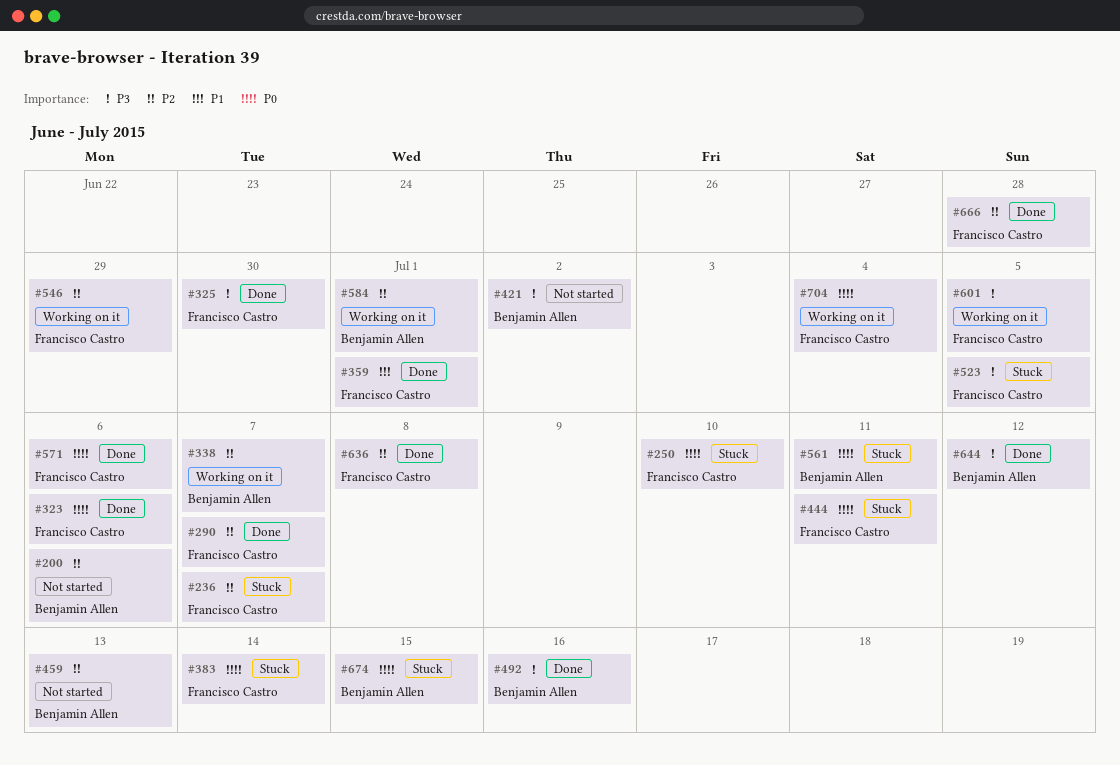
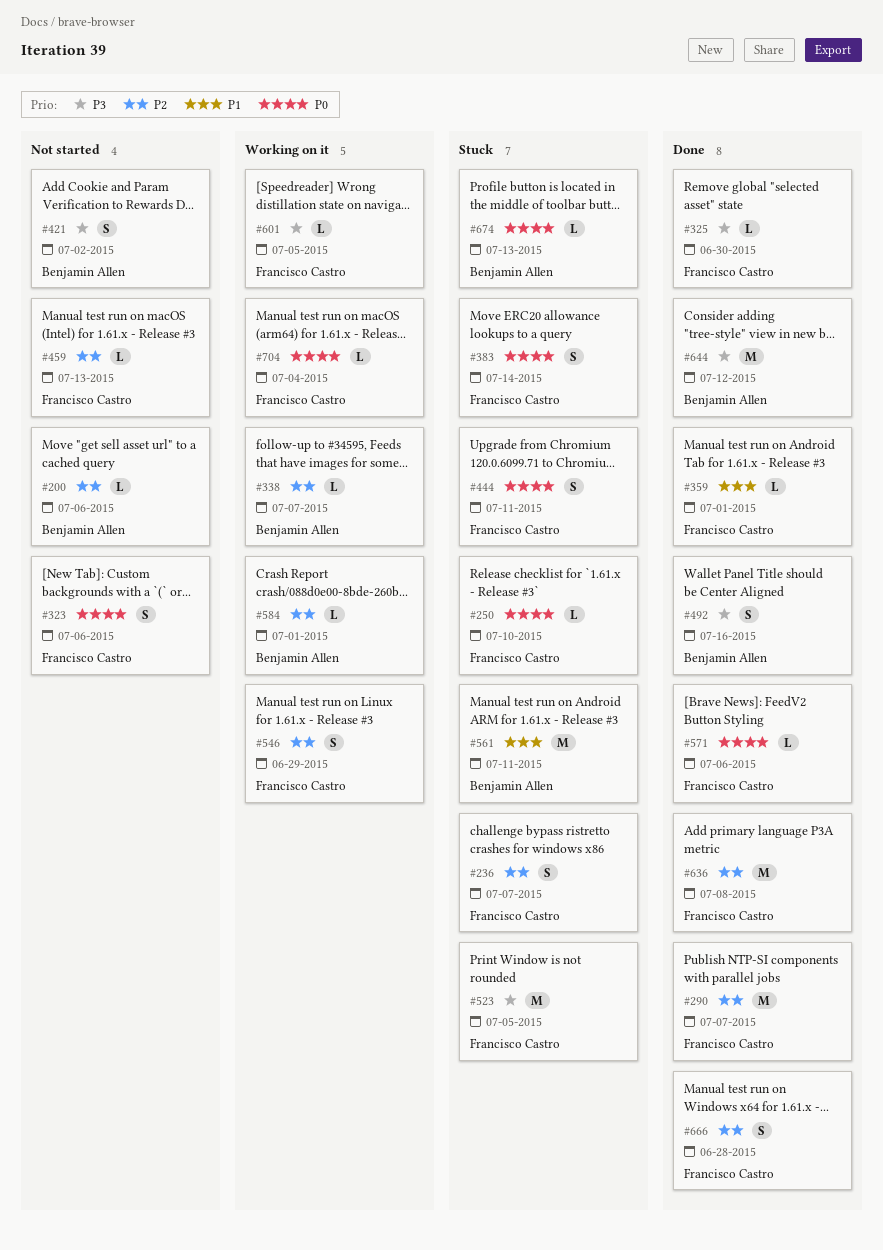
#323, status: Done -> Not started
#459, owner: Benjamin Allen -> Francisco Castro
#561, priority: P0 -> P1
#674, due: Jul 15 -> Jul 13

